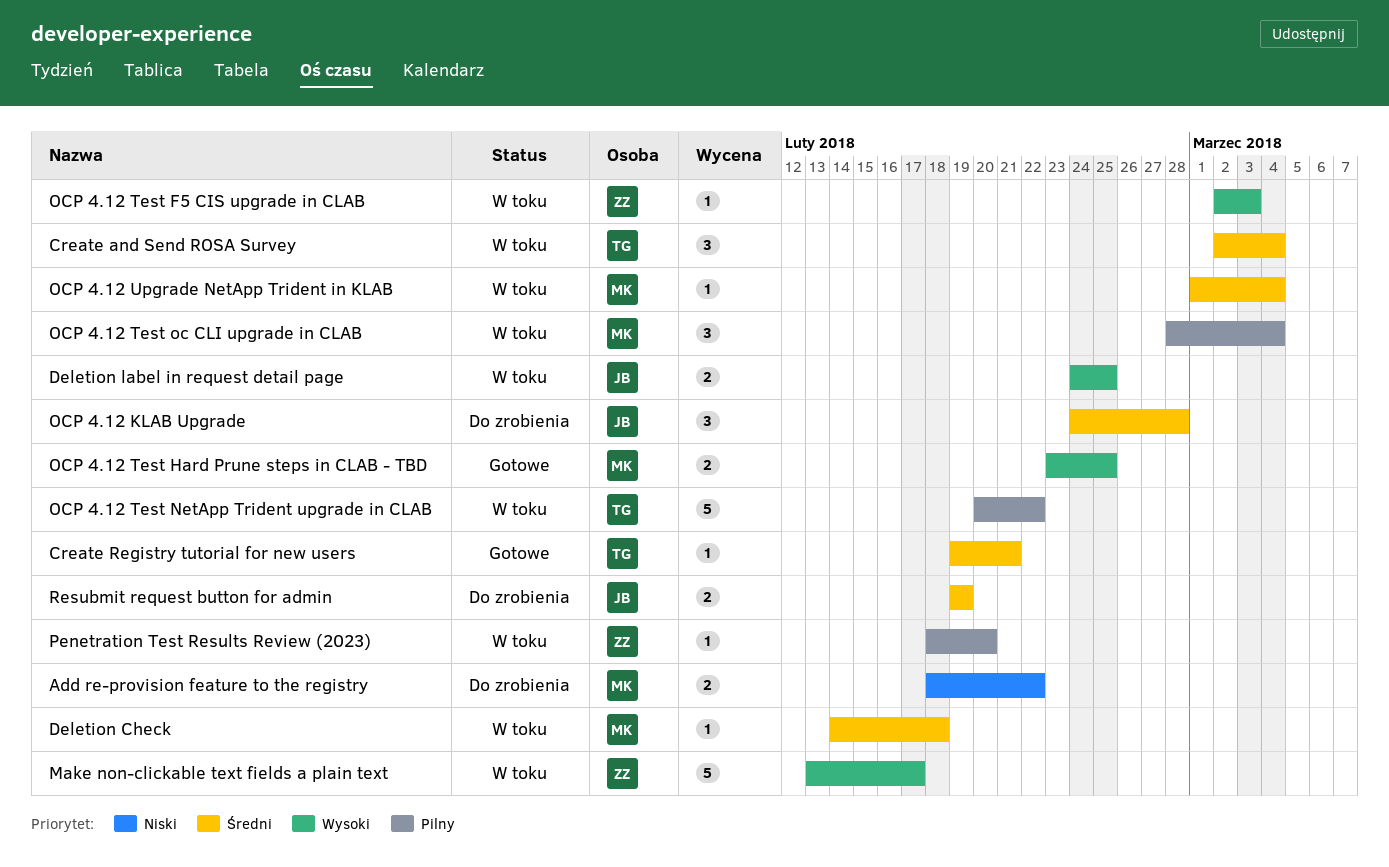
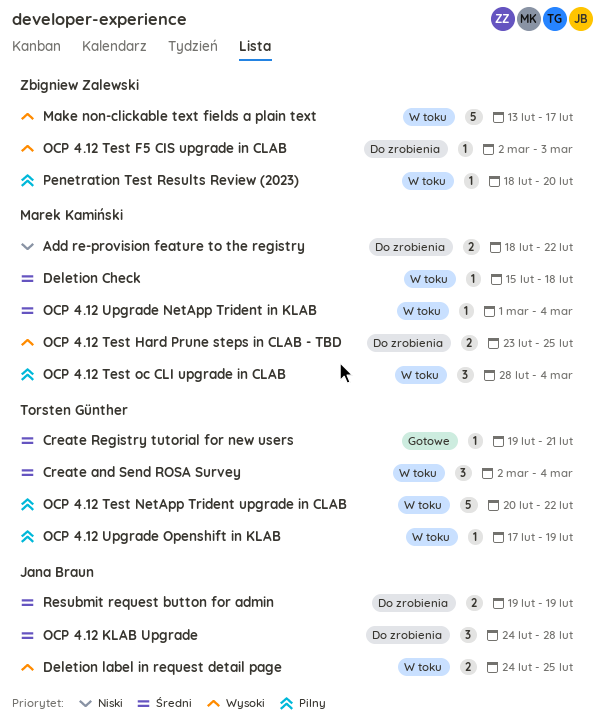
Deletion Check, start: Feb 14 -> Feb 15
OCP 4.12 Test F5 CIS upgrade in CLAB, status: W toku -> Do zrobienia
OCP 4.12 Test Hard Prune steps in CLAB - TBD, status: Gotowe -> Do zrobienia
OCP 4.12 Upgrade Openshift in KLAB: none -> present

